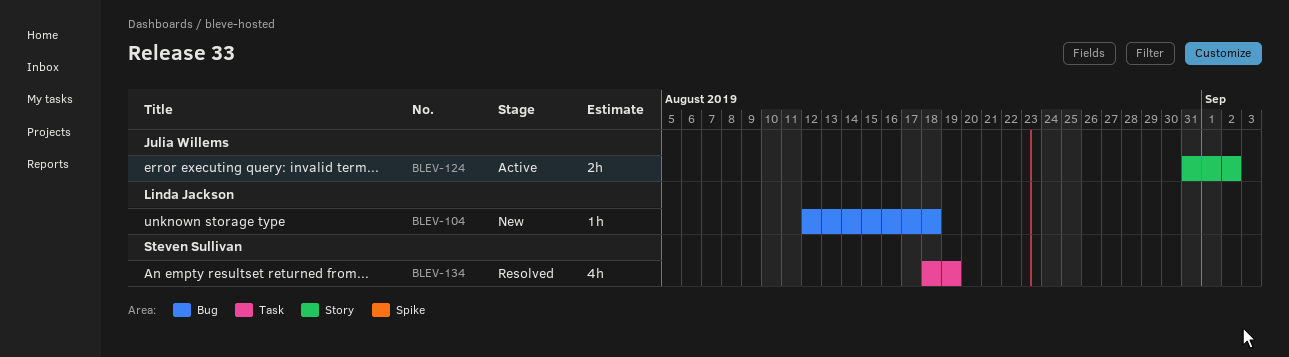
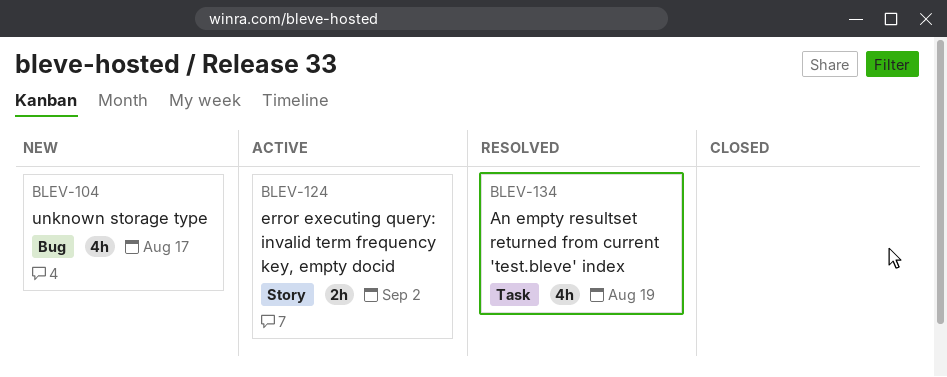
BLEV-104, estimate: 1h -> 4h
BLEV-104, due: Aug 18 -> Aug 17

